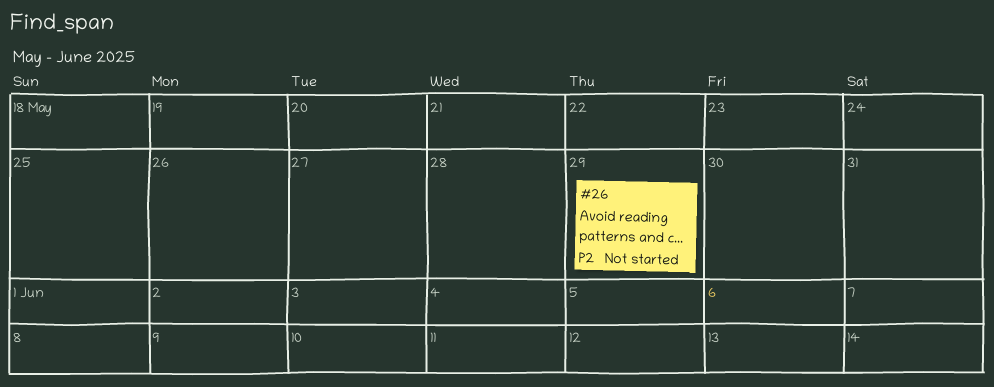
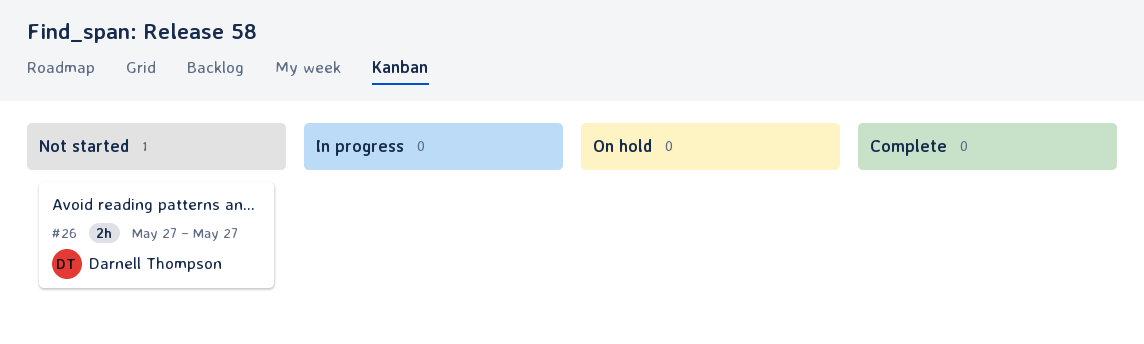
#26, due: May 29 -> May 27

